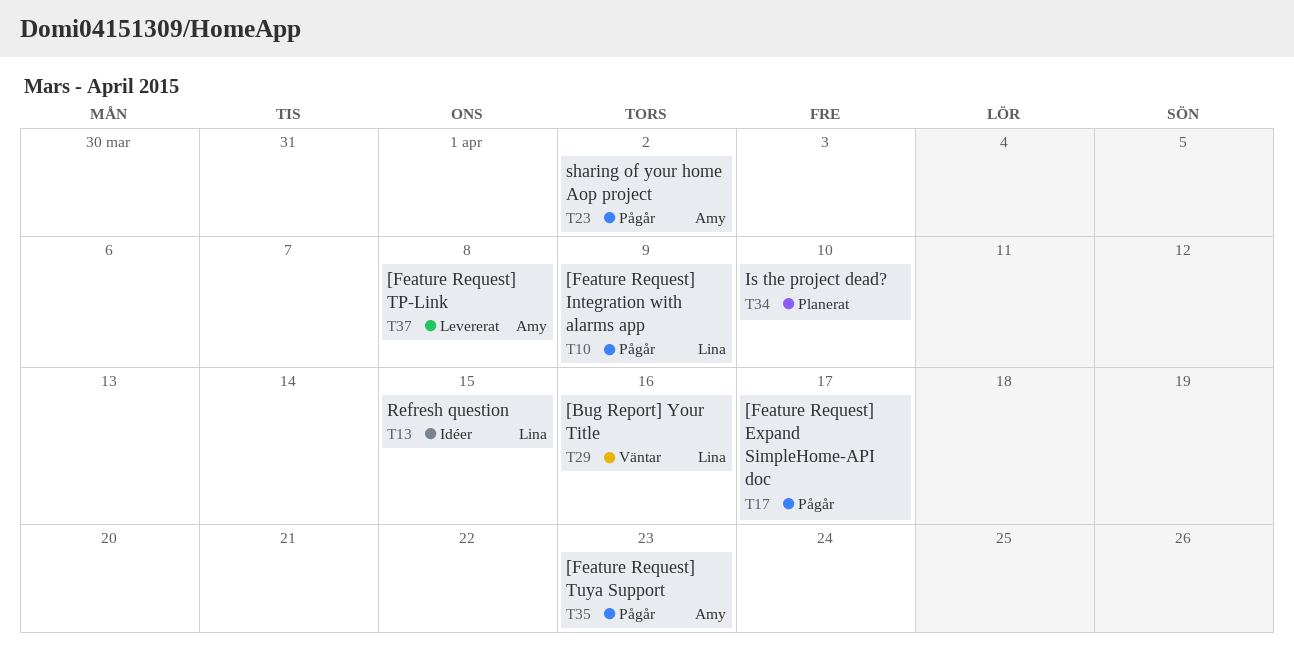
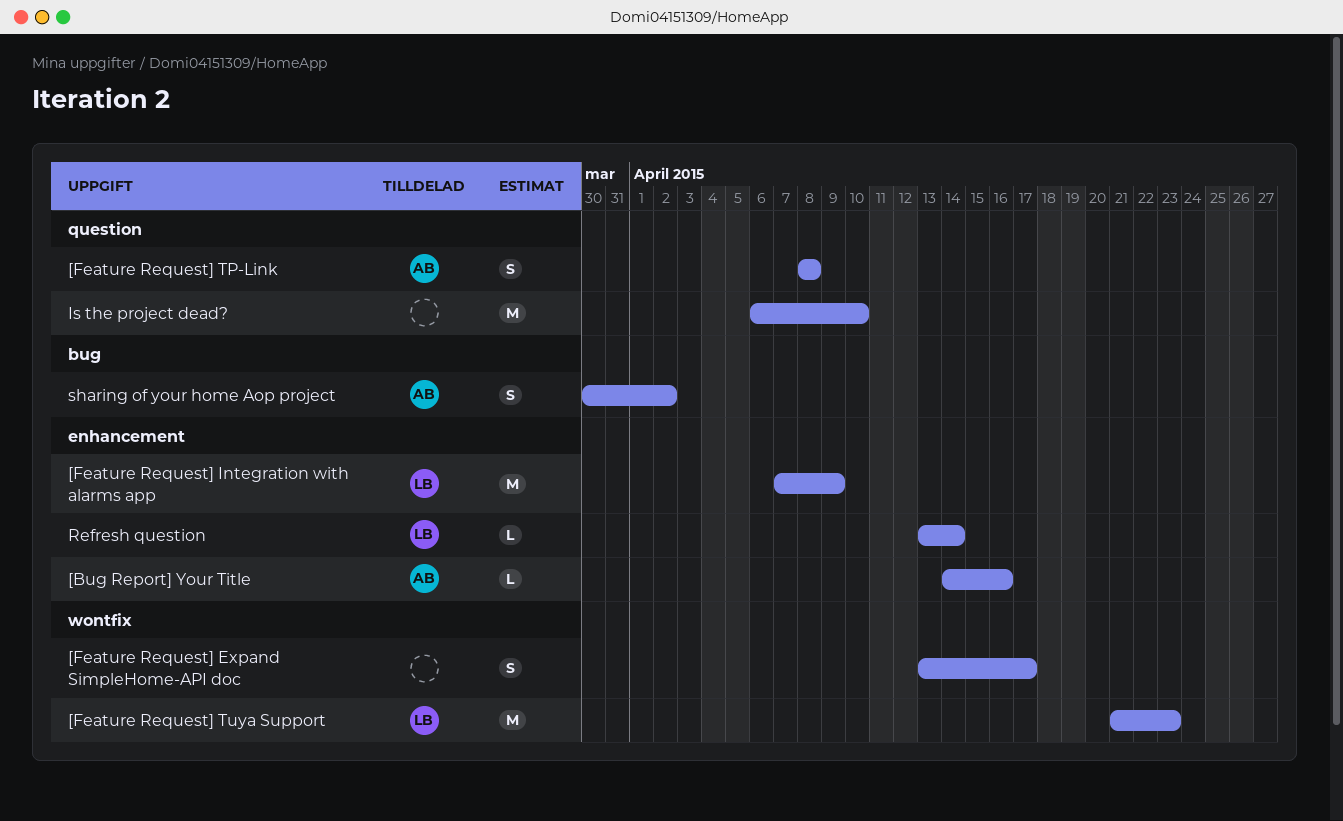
[Bug Report] Your Title, owner: Lina -> Amy
[Feature Request] Tuya Support, owner: Amy -> Lina
Refresh question, due: Apr 15 -> Apr 14

